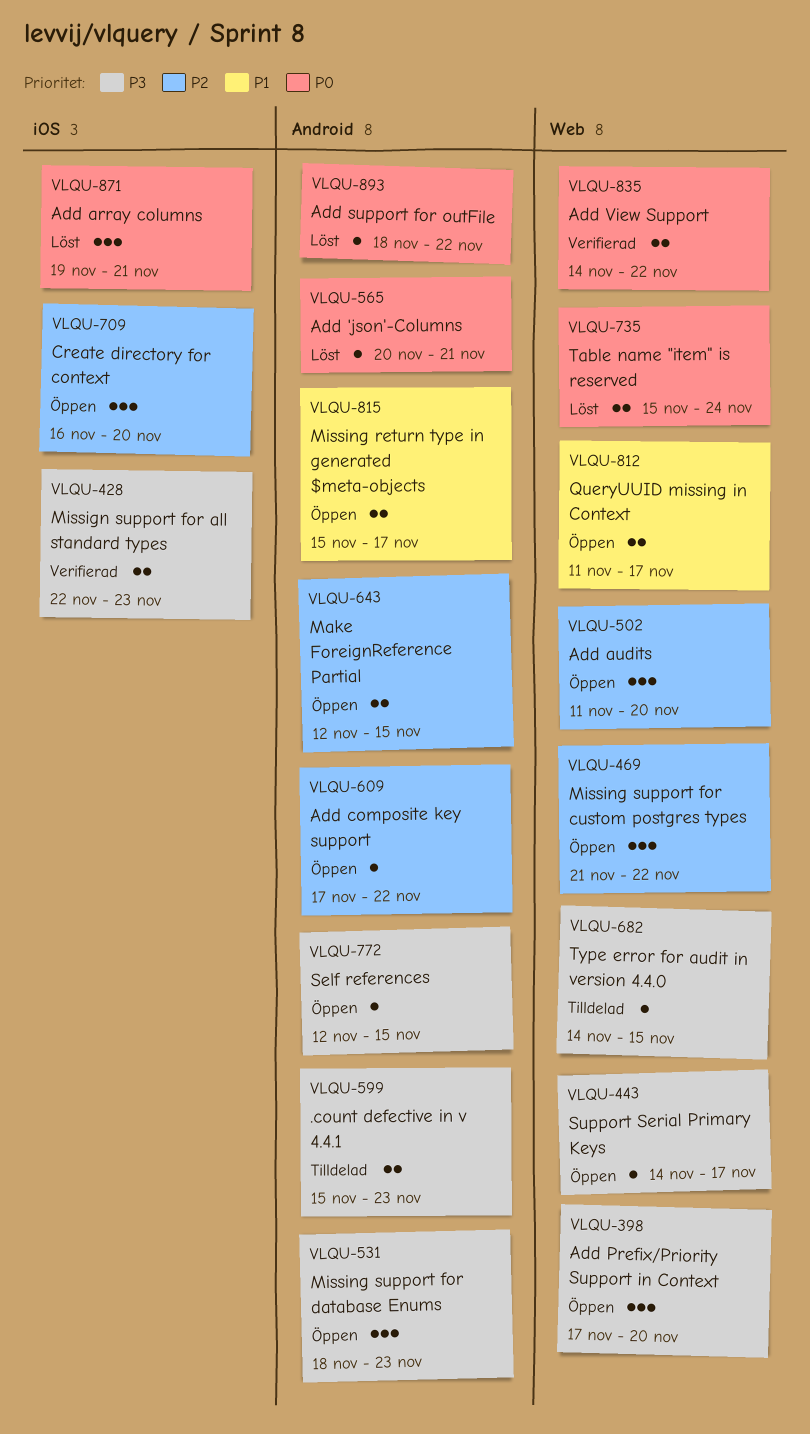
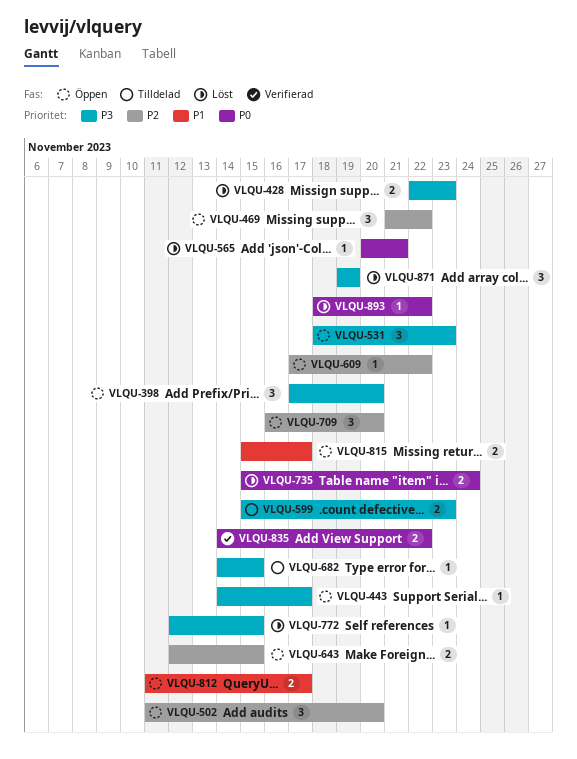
VLQU-428, status: Verifierad -> Löst
VLQU-772, status: Öppen -> Löst
VLQU-871, priority: P0 -> P3
VLQU-871, due: Nov 21 -> Nov 19

